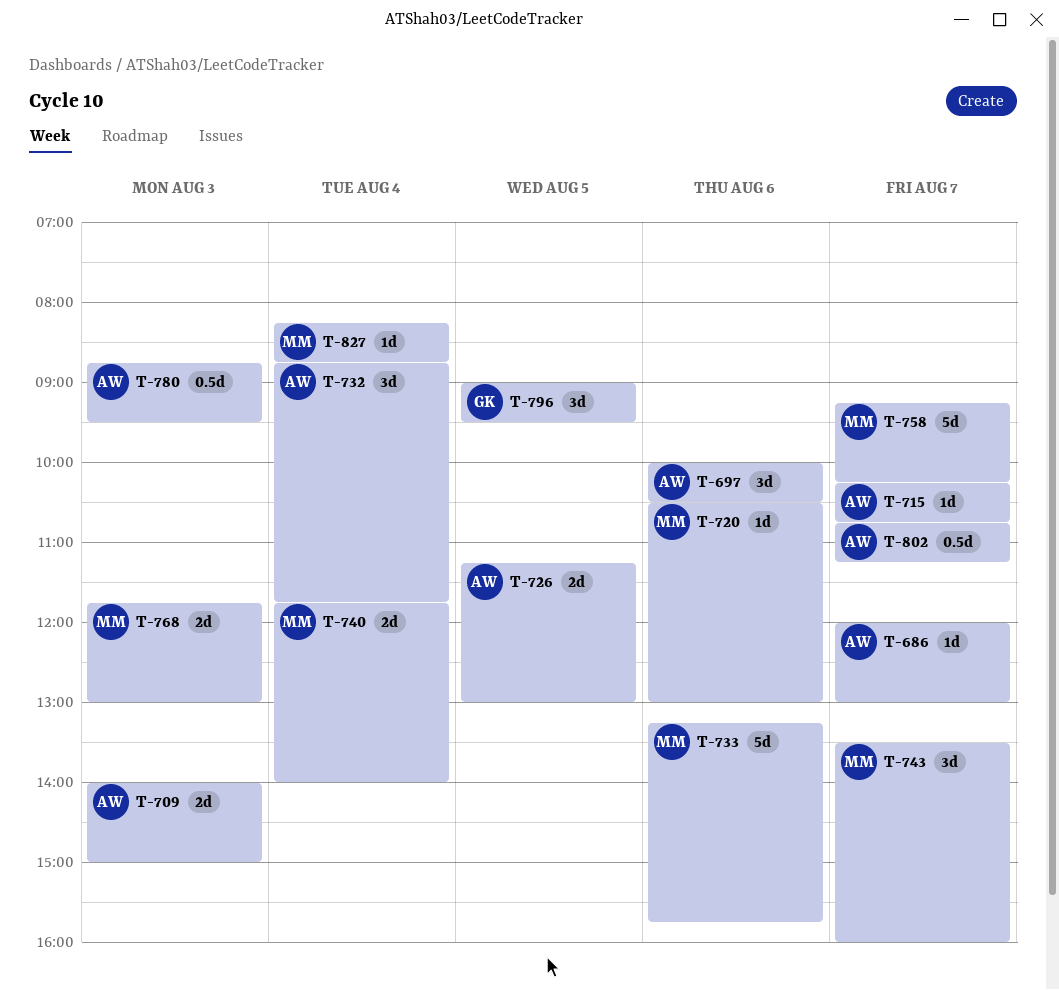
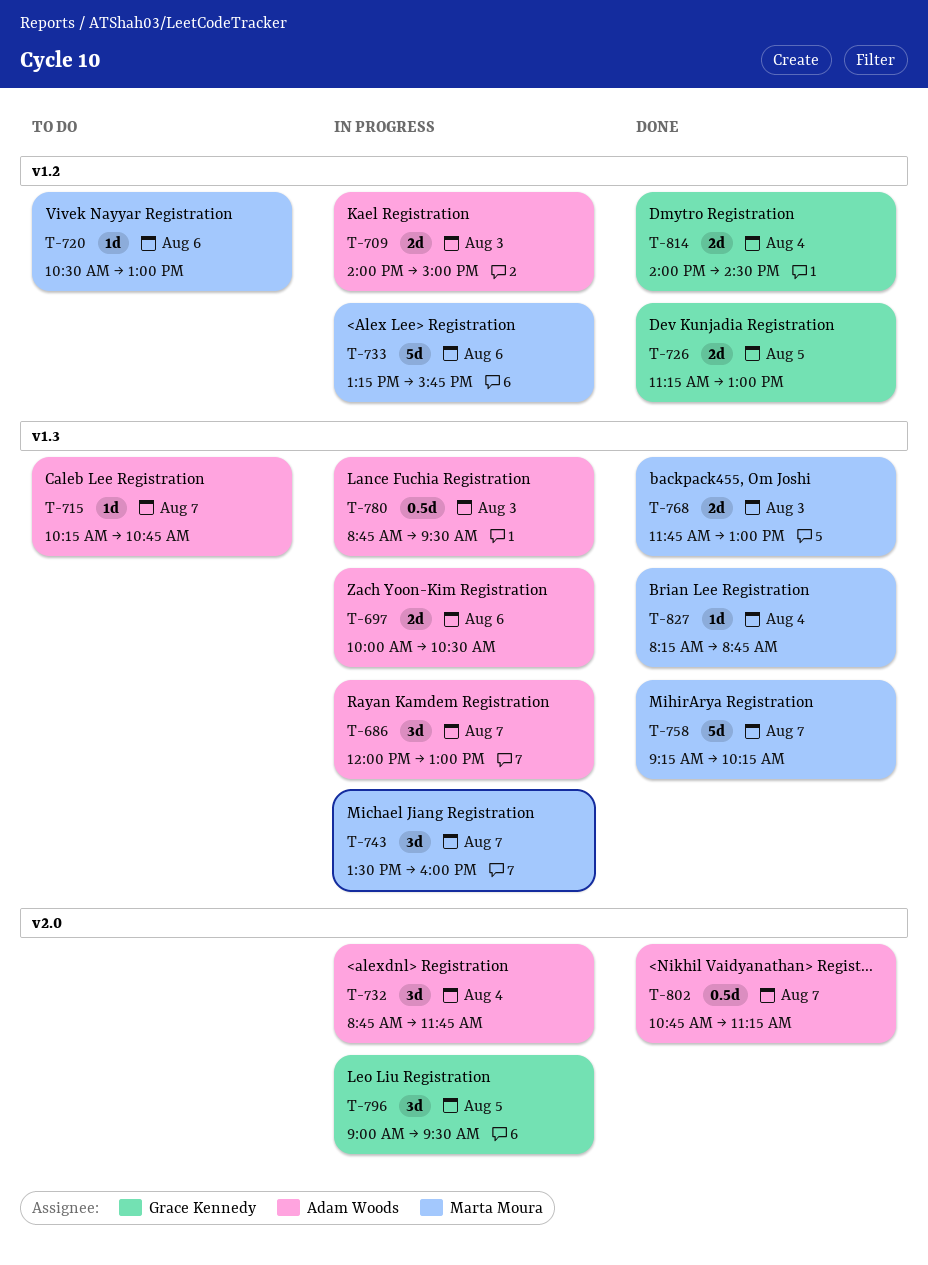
T-686, estimate: 1d -> 3d
T-697, estimate: 3d -> 2d
T-726, owner: Adam Woods -> Grace Kennedy
T-740: present -> none
T-814: none -> present

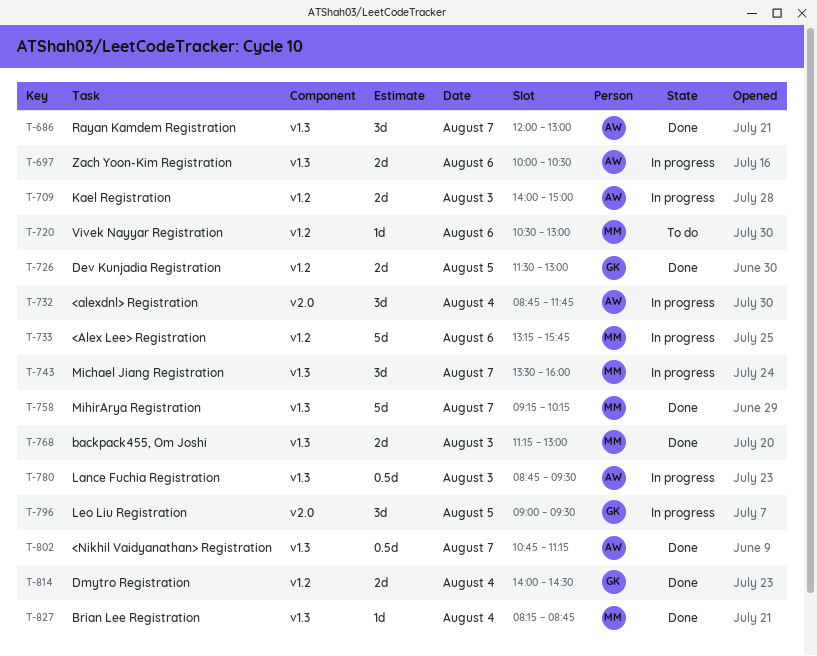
T-686, status: In progress -> Done
T-715: present -> none
T-726, begins: 11:15 -> 11:30
T-768, begins: 11:45 -> 11:15
T-802, label: v2.0 -> v1.3

